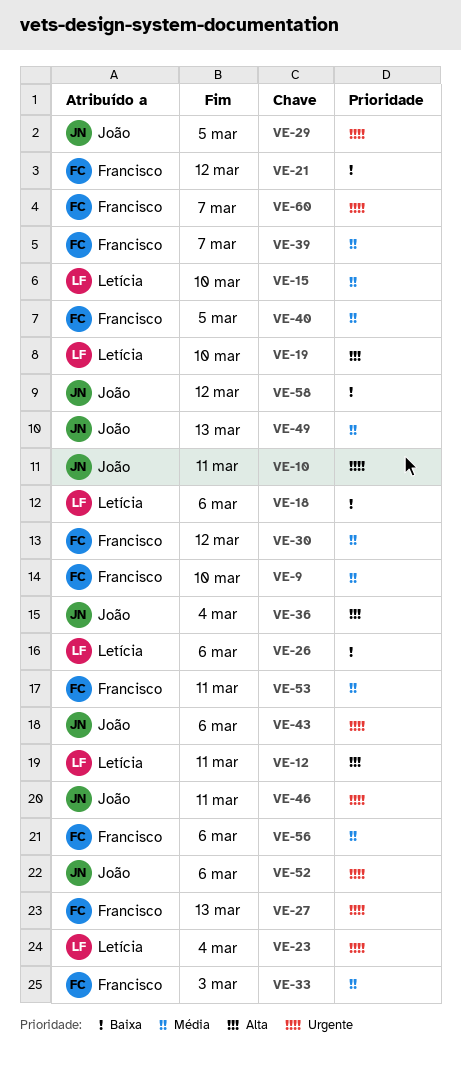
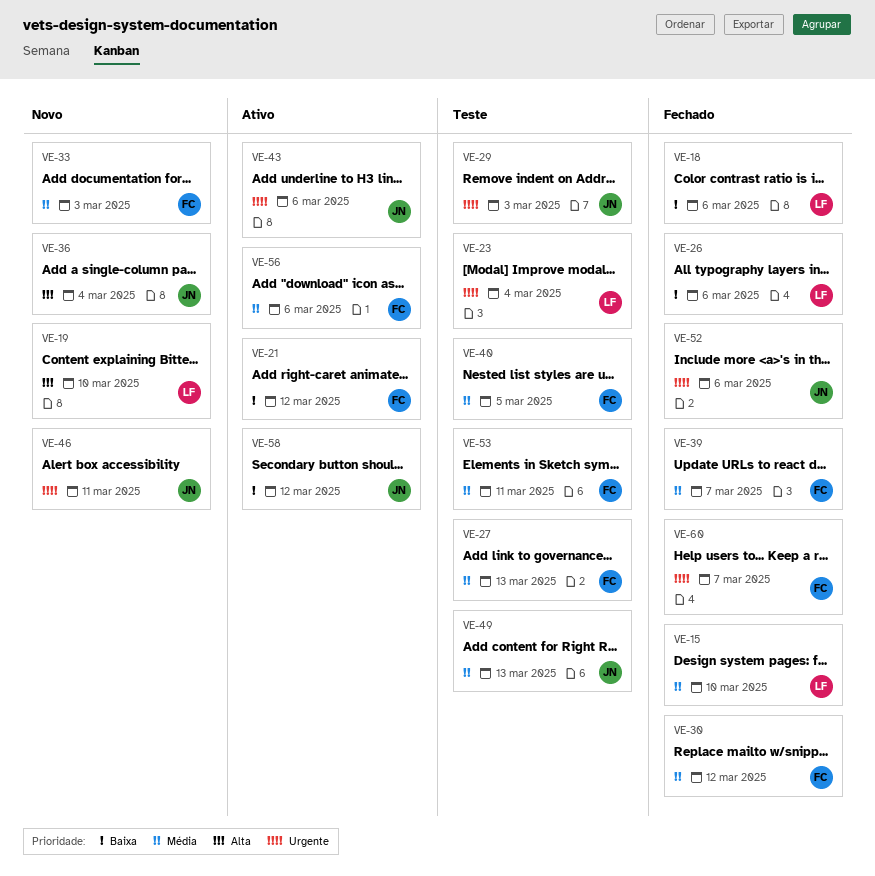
VE-9: present -> none
VE-10: present -> none
VE-12: present -> none
VE-27, priority: Urgente -> Média
VE-29, due: Mar 5 -> Mar 3

